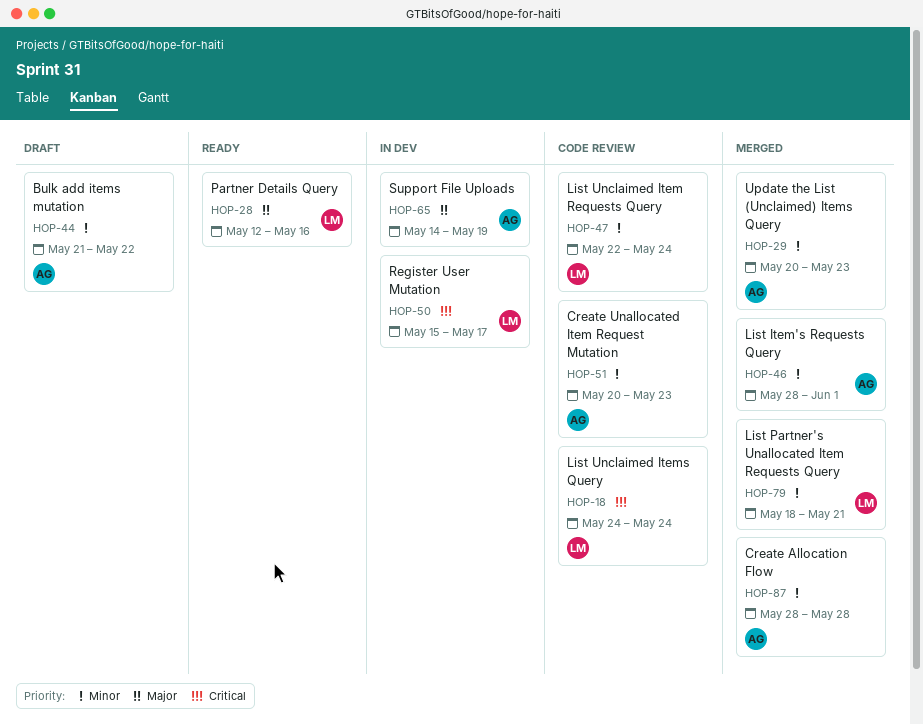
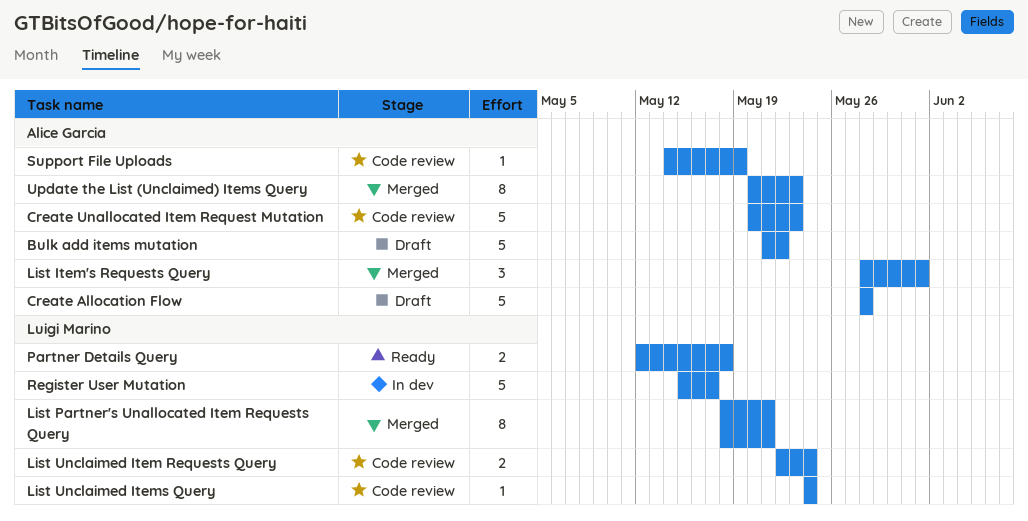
Create Allocation Flow, status: Merged -> Draft
Partner Details Query, due: May 16 -> May 18
Support File Uploads, status: In dev -> Code review

